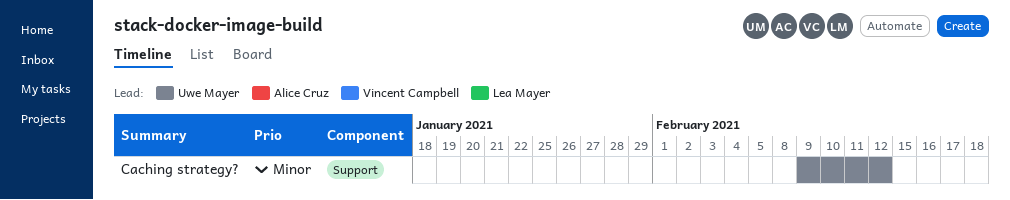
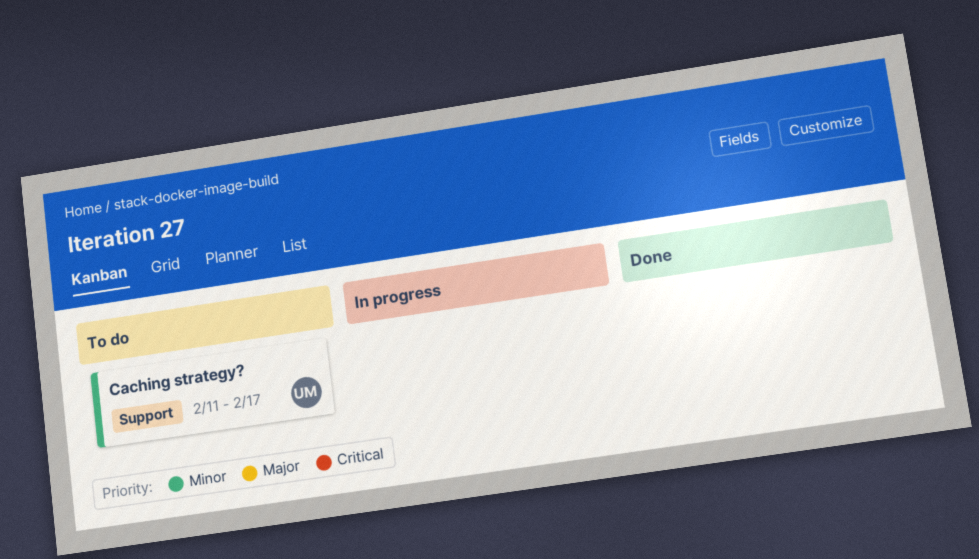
Caching strategy?, start: Feb 9 -> Feb 11
Caching strategy?, due: Feb 12 -> Feb 17

